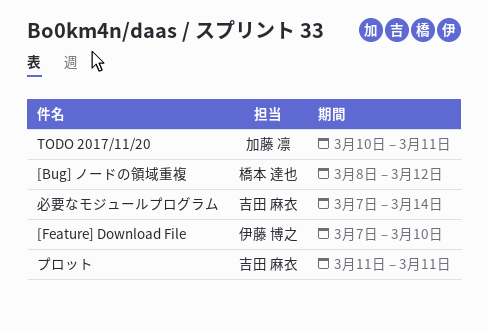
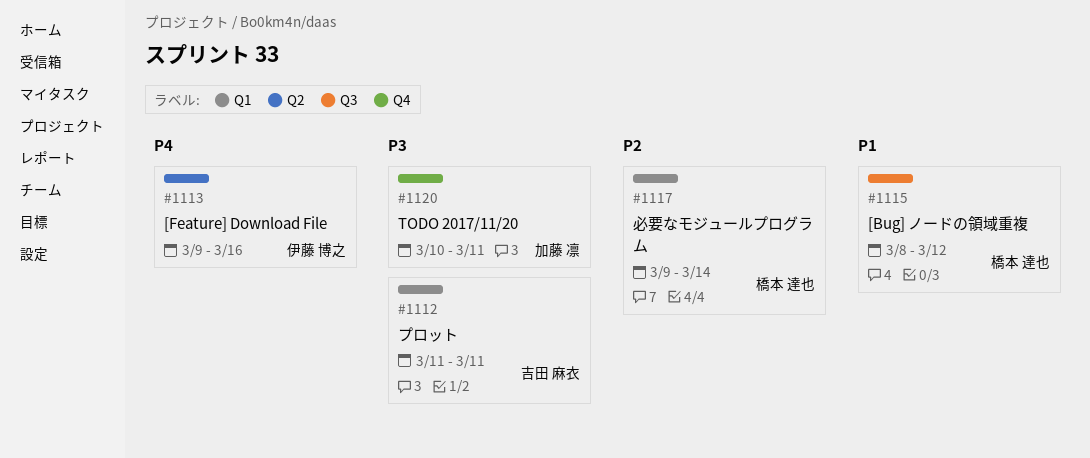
[Feature] Download File, start: Mar 7 -> Mar 9
[Feature] Download File, due: Mar 10 -> Mar 16
必要なモジュールプログラム, owner: 吉田 麻衣 -> 橋本 達也
必要なモジュールプログラム, start: Mar 7 -> Mar 9

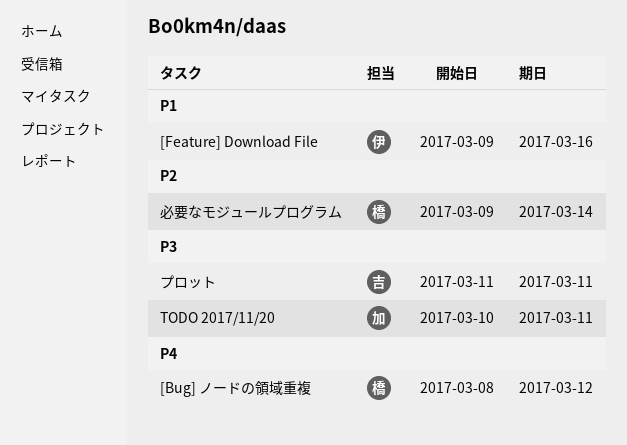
[Bug] ノードの領域重複, priority: P1 -> P4
[Feature] Download File, priority: P4 -> P1

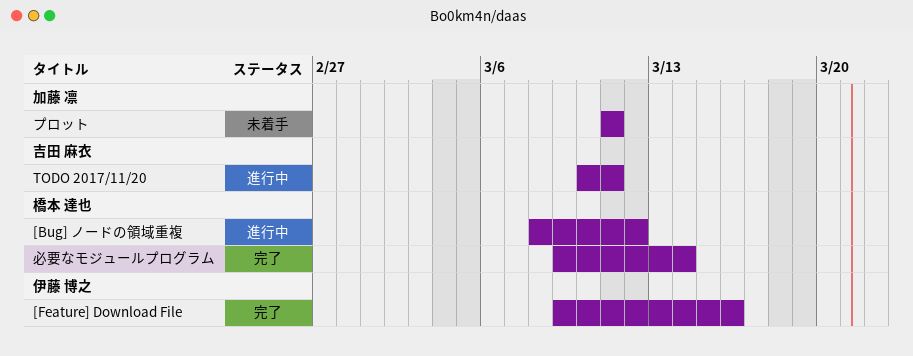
TODO 2017/11/20, owner: 加藤 凛 -> 吉田 麻衣
プロット, owner: 吉田 麻衣 -> 加藤 凛

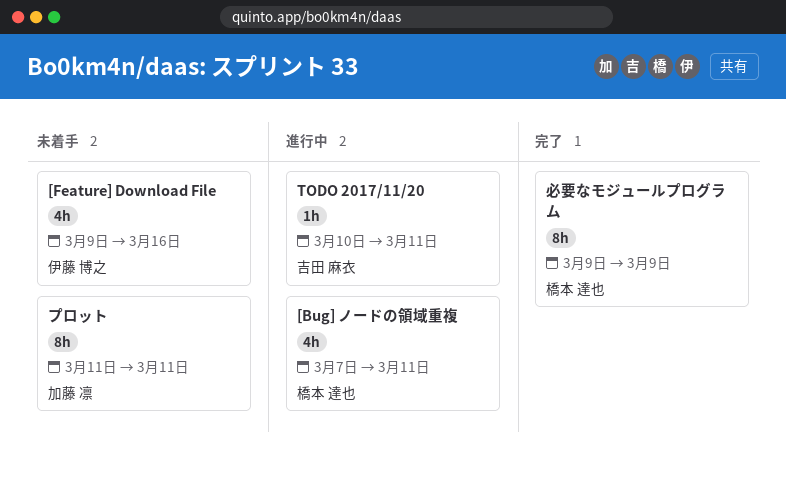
[Bug] ノードの領域重複, start: Mar 8 -> Mar 7
[Bug] ノードの領域重複, due: Mar 12 -> Mar 11
[Feature] Download File, status: 完了 -> 未着手
必要なモジュールプログラム, due: Mar 14 -> Mar 9

